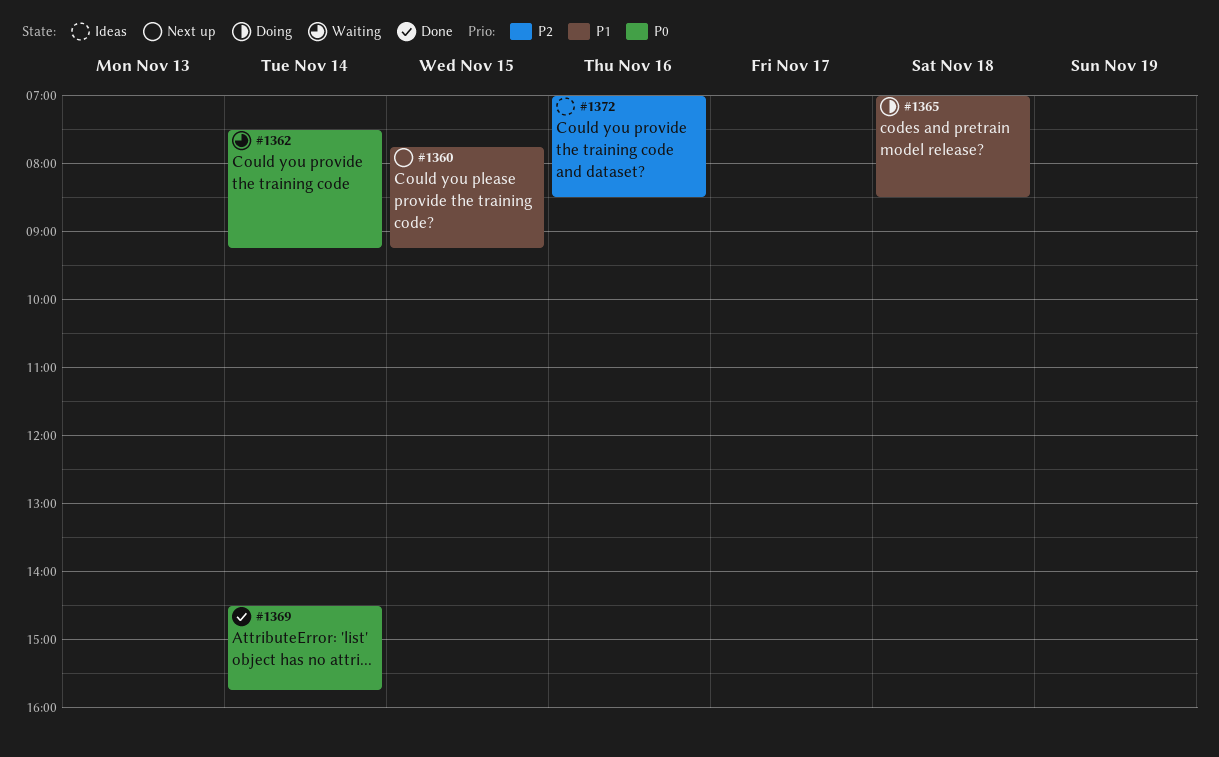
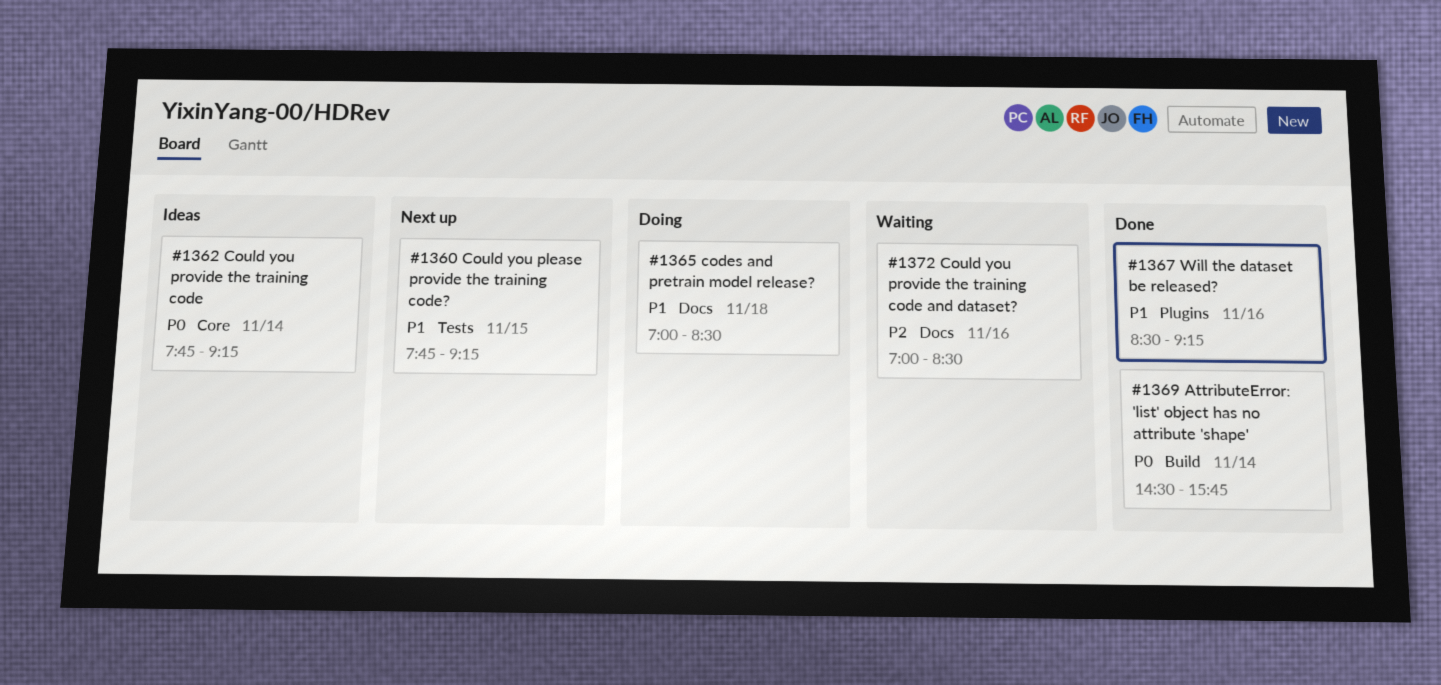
#1362, status: Waiting -> Ideas
#1362, begins: 07:30 -> 07:45
#1367: none -> present
#1372, status: Ideas -> Waiting

